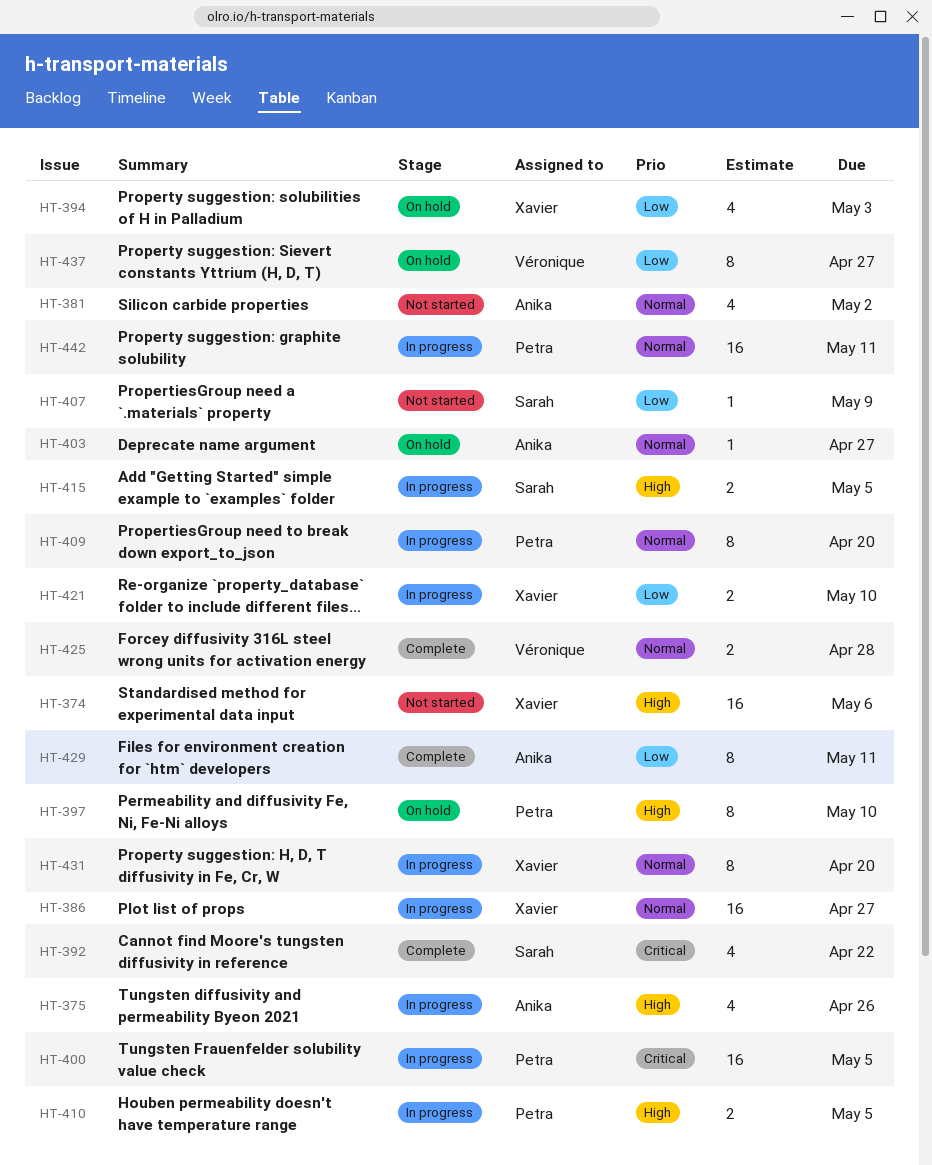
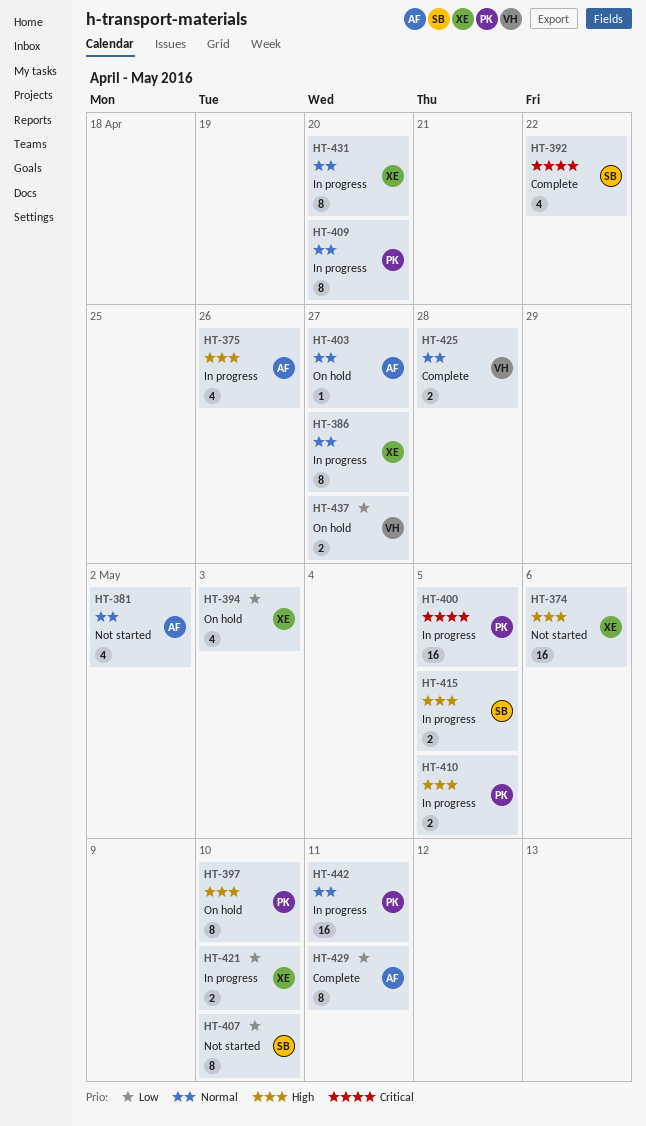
HT-386, estimate: 16 -> 8
HT-407, estimate: 1 -> 8
HT-407, due: May 9 -> May 10
HT-437, estimate: 8 -> 2

